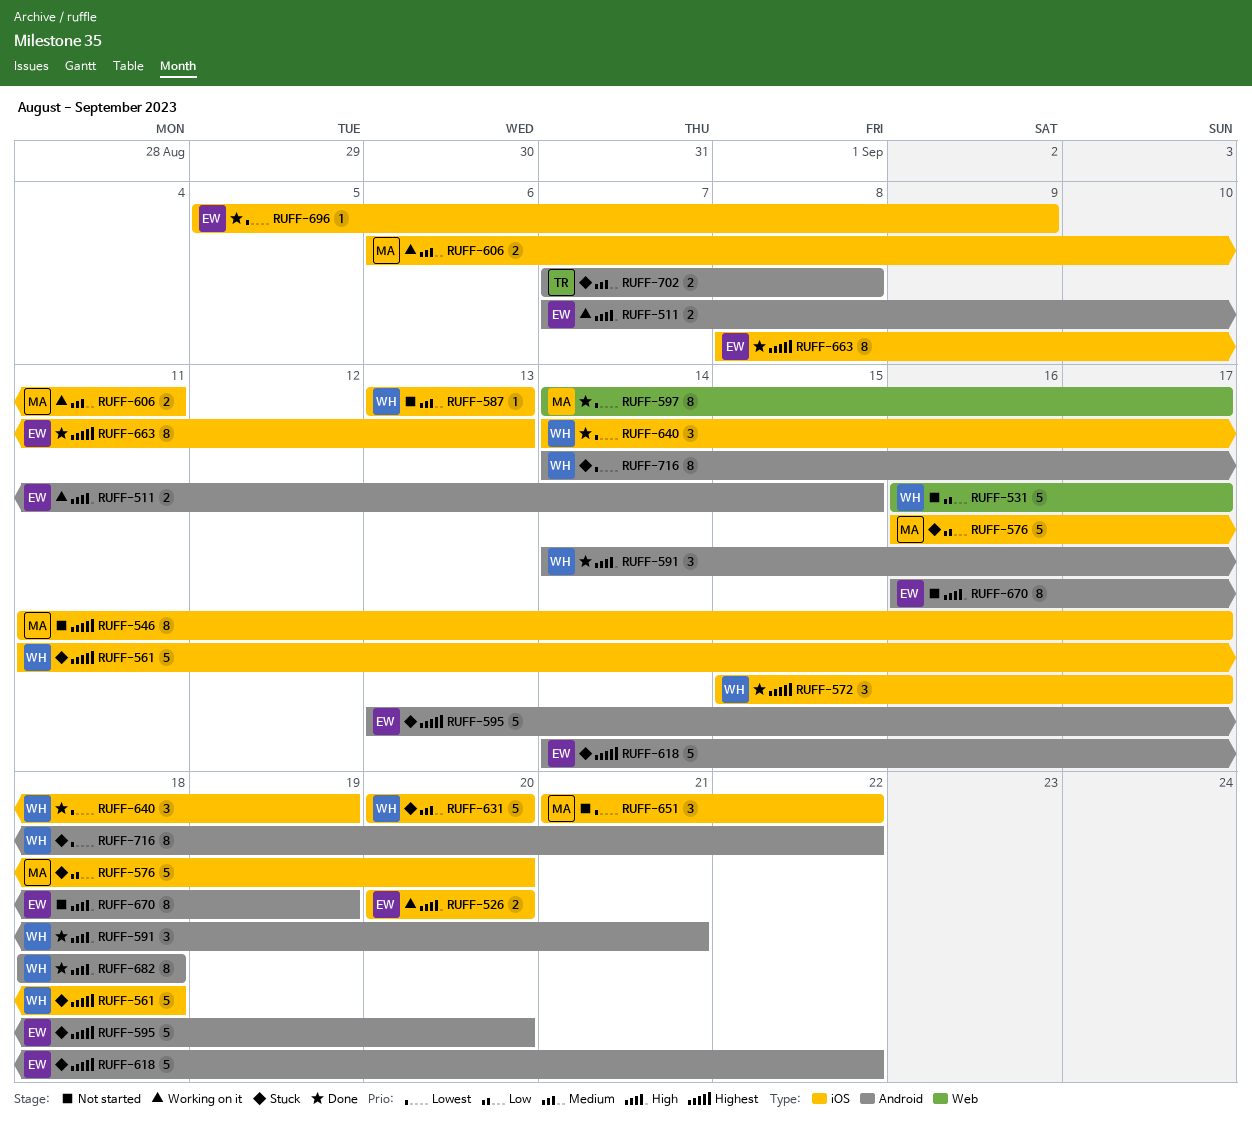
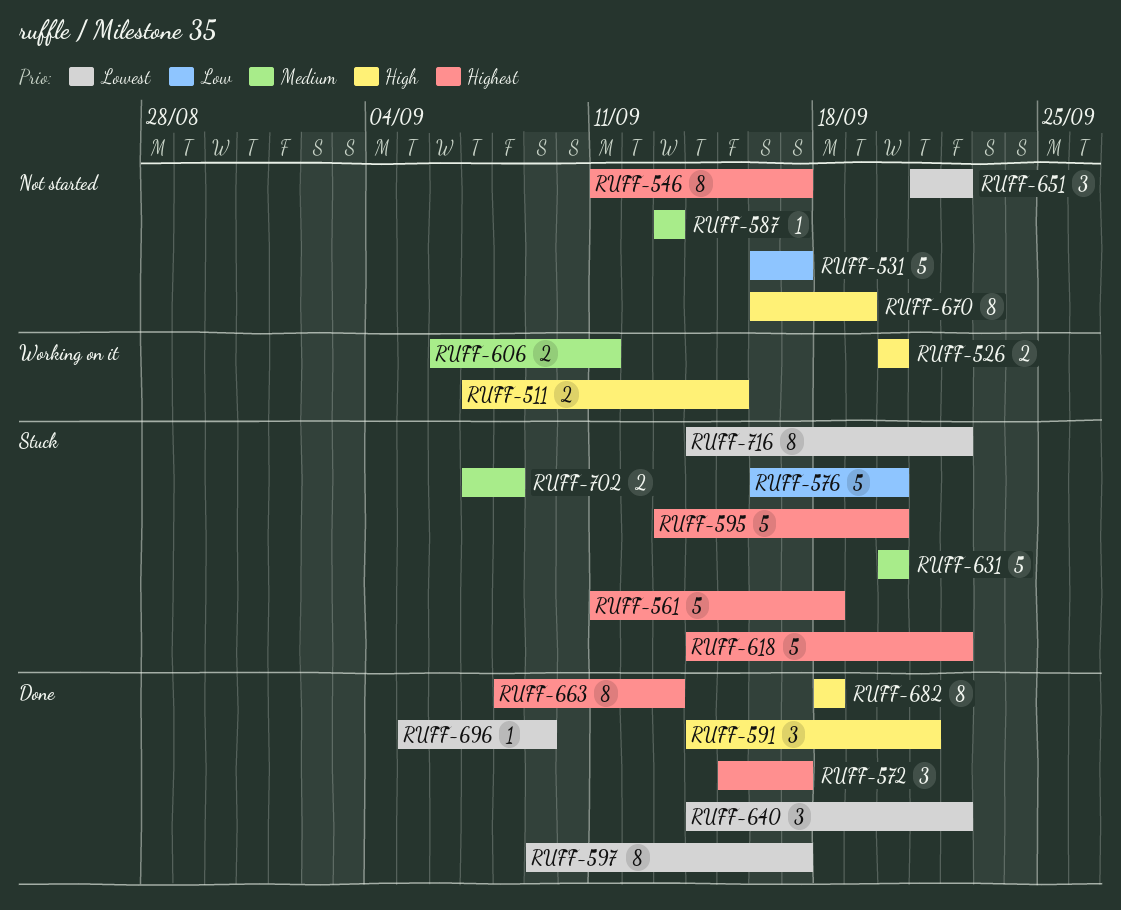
RUFF-597, start: Sep 14 -> Sep 9
RUFF-640, due: Sep 19 -> Sep 22

